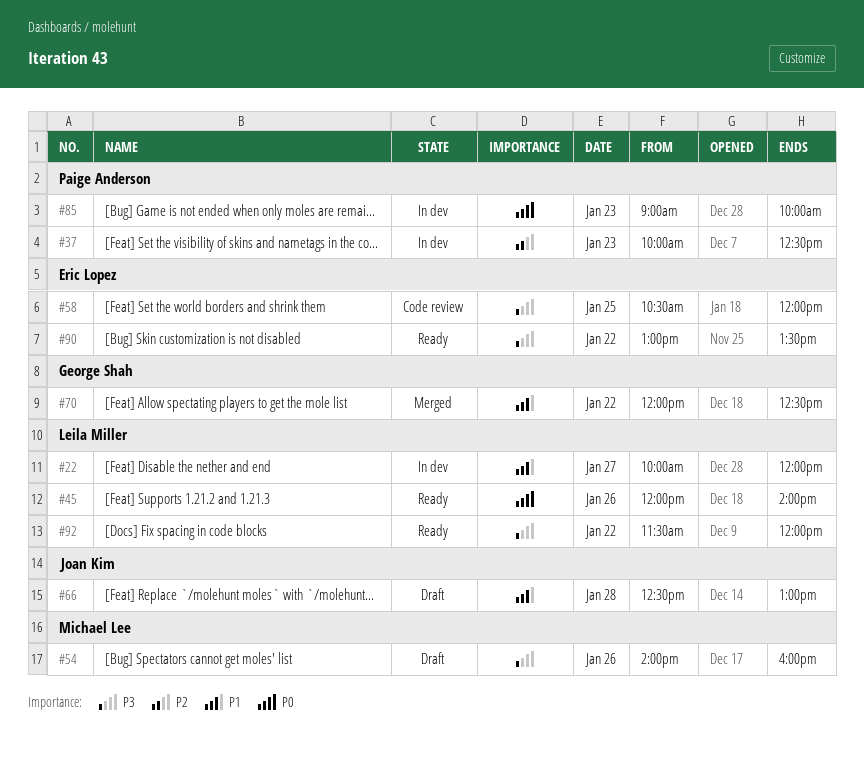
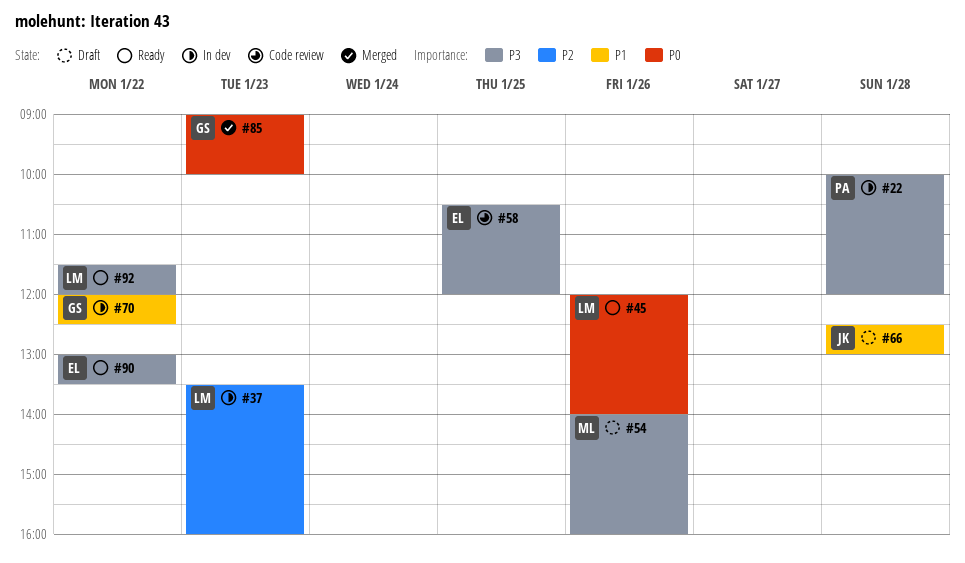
#22, owner: Leila Miller -> Paige Anderson
#22, priority: P1 -> P3
#22, day: Jan 27 -> Jan 28
#37, owner: Paige Anderson -> Leila Miller
#37, begins: 10:00 -> 13:30
#37, ends: 12:30 -> 16:00
#70, status: Merged -> In dev
#85, status: In dev -> Merged
#85, owner: Paige Anderson -> George Shah

